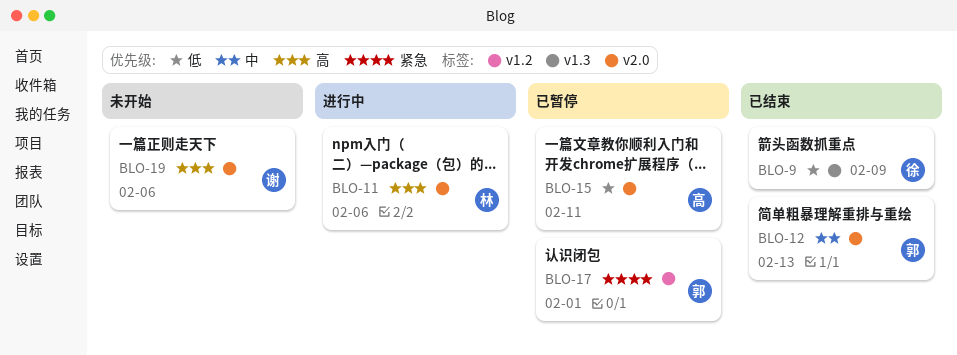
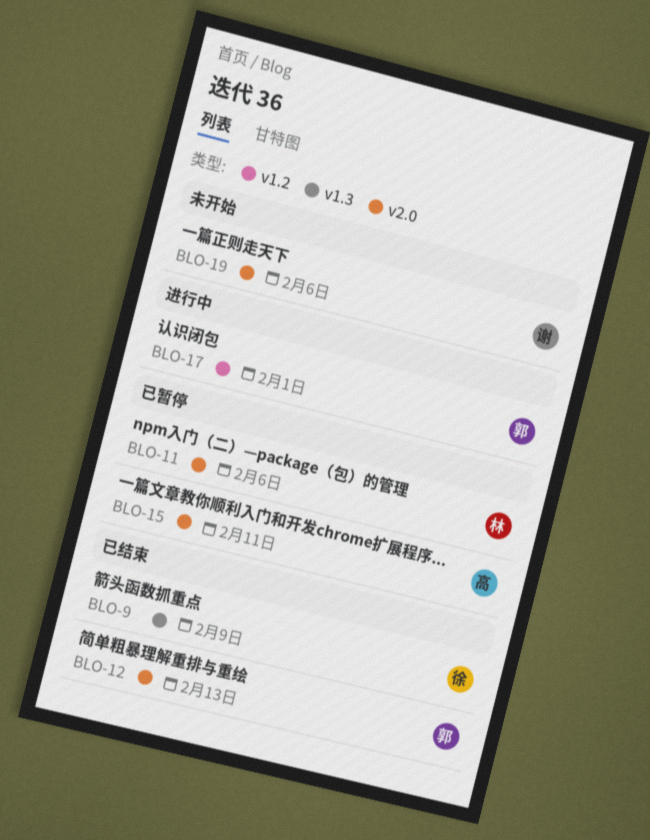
BLO-11, status: 进行中 -> 已暂停
BLO-17, status: 已暂停 -> 进行中

